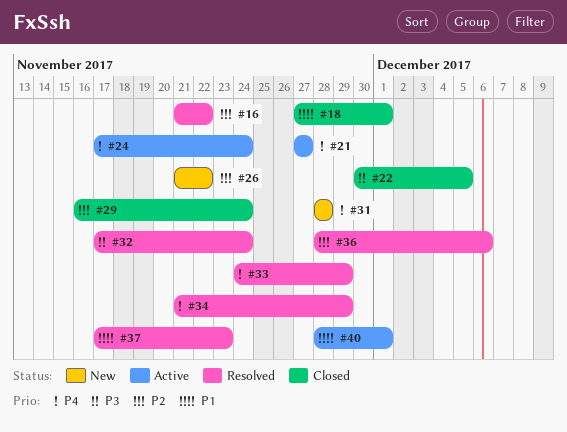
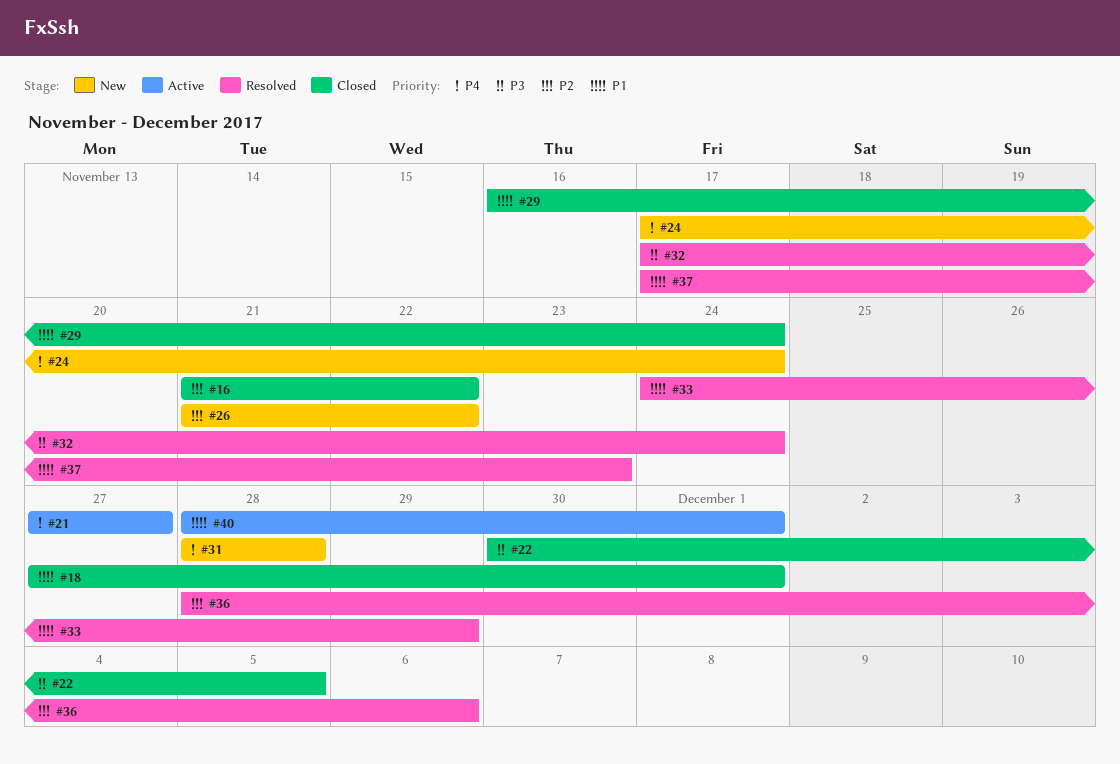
#16, status: Resolved -> Closed
#24, status: Active -> New
#29, priority: P2 -> P1
#33, priority: P4 -> P1
#34: present -> none

